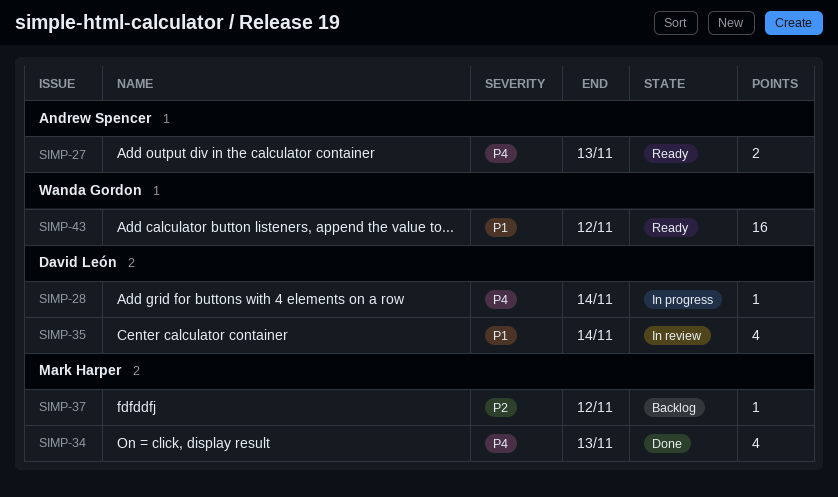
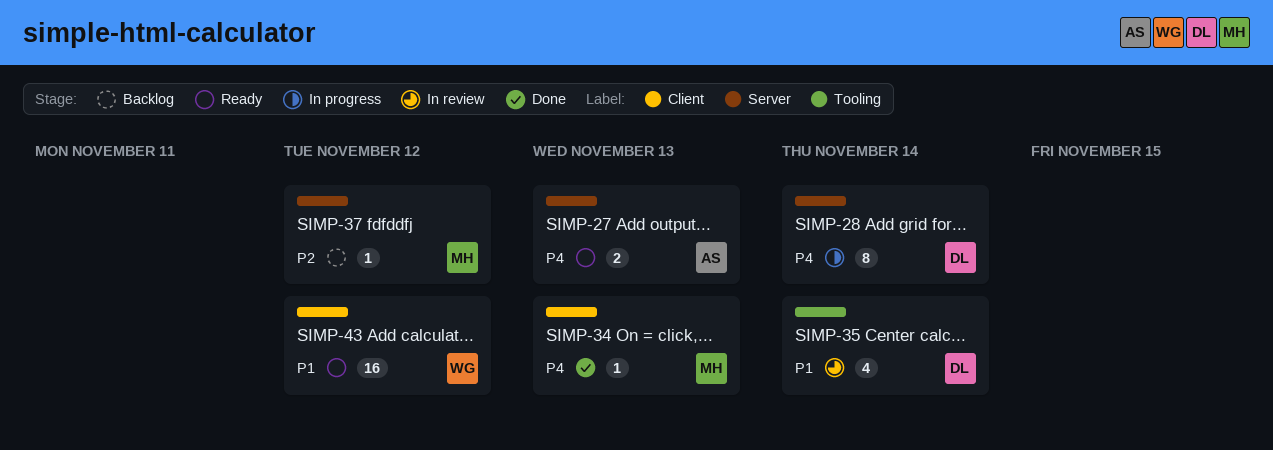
SIMP-28, estimate: 1 -> 8
SIMP-34, estimate: 4 -> 1

